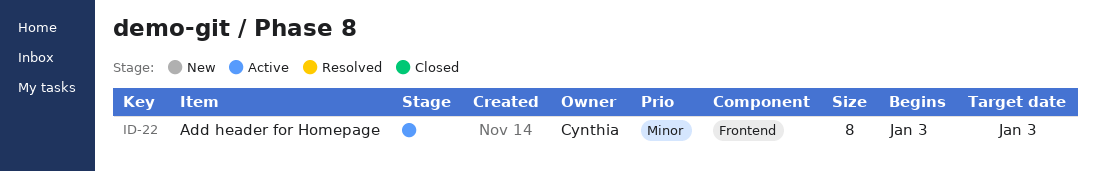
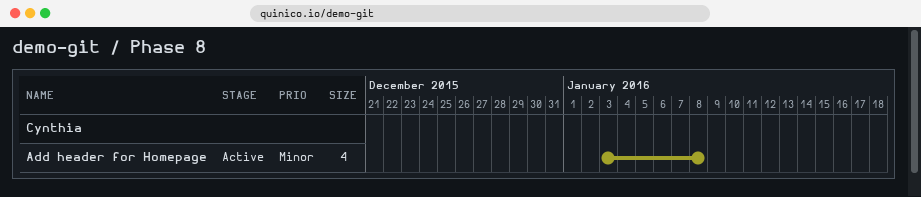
Add header for Homepage, estimate: 8 -> 4
Add header for Homepage, due: Jan 3 -> Jan 8

